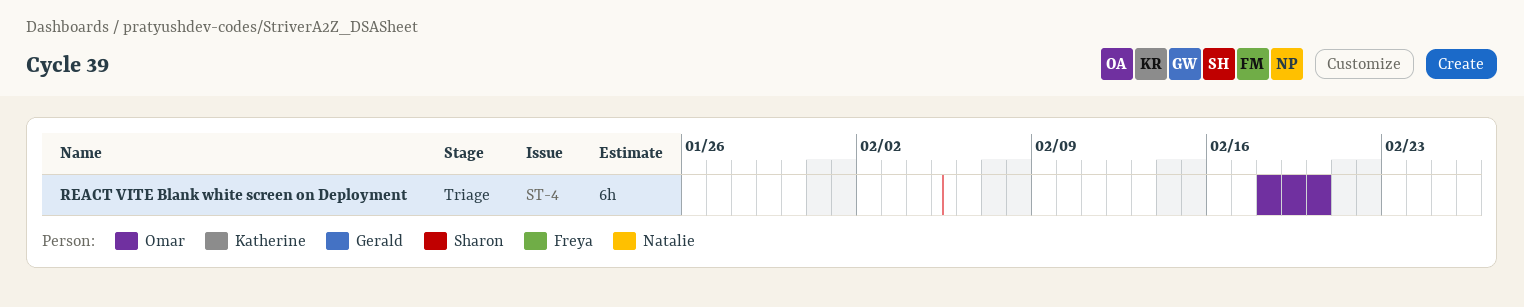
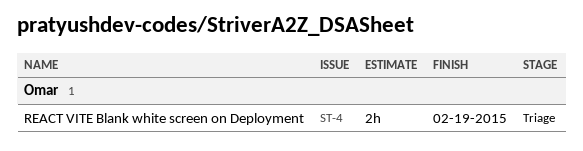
ST-4, estimate: 6h -> 2h
ST-4, due: Feb 20 -> Feb 19

